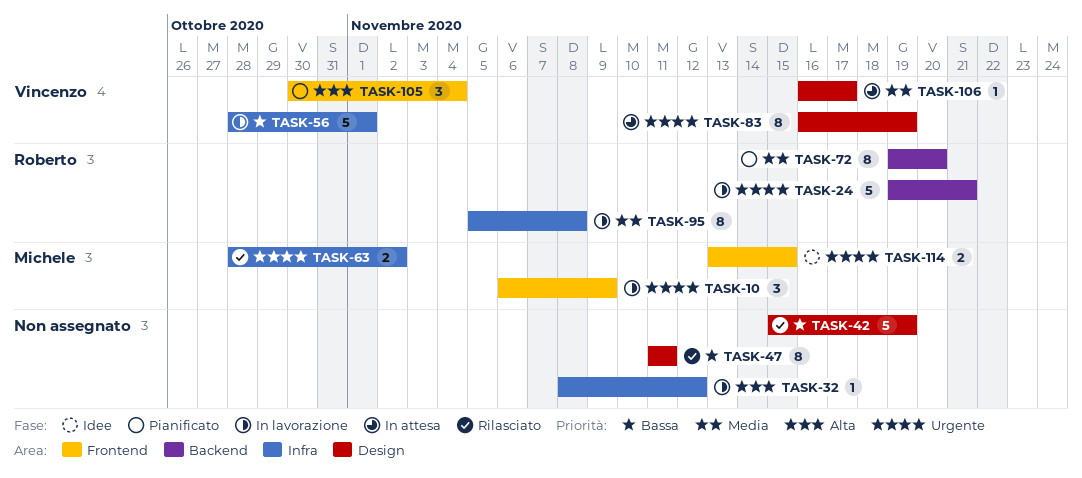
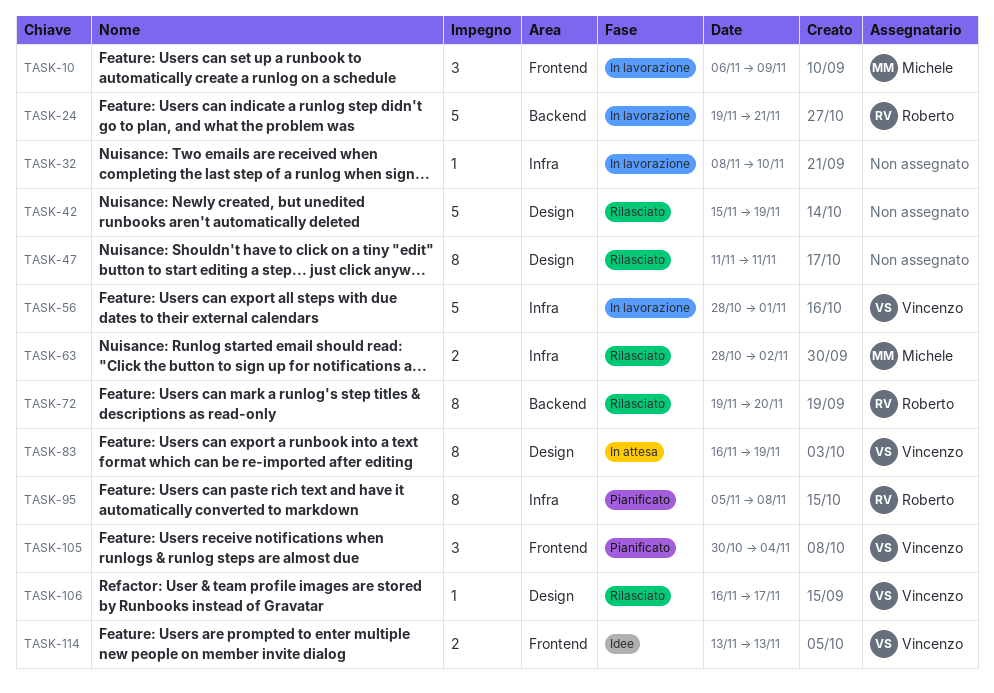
TASK-32, due: Nov 12 -> Nov 10
TASK-72, status: Pianificato -> Rilasciato
TASK-95, status: In lavorazione -> Pianificato
TASK-106, status: In attesa -> Rilasciato
TASK-114, owner: Michele -> Vincenzo
TASK-114, due: Nov 15 -> Nov 13

